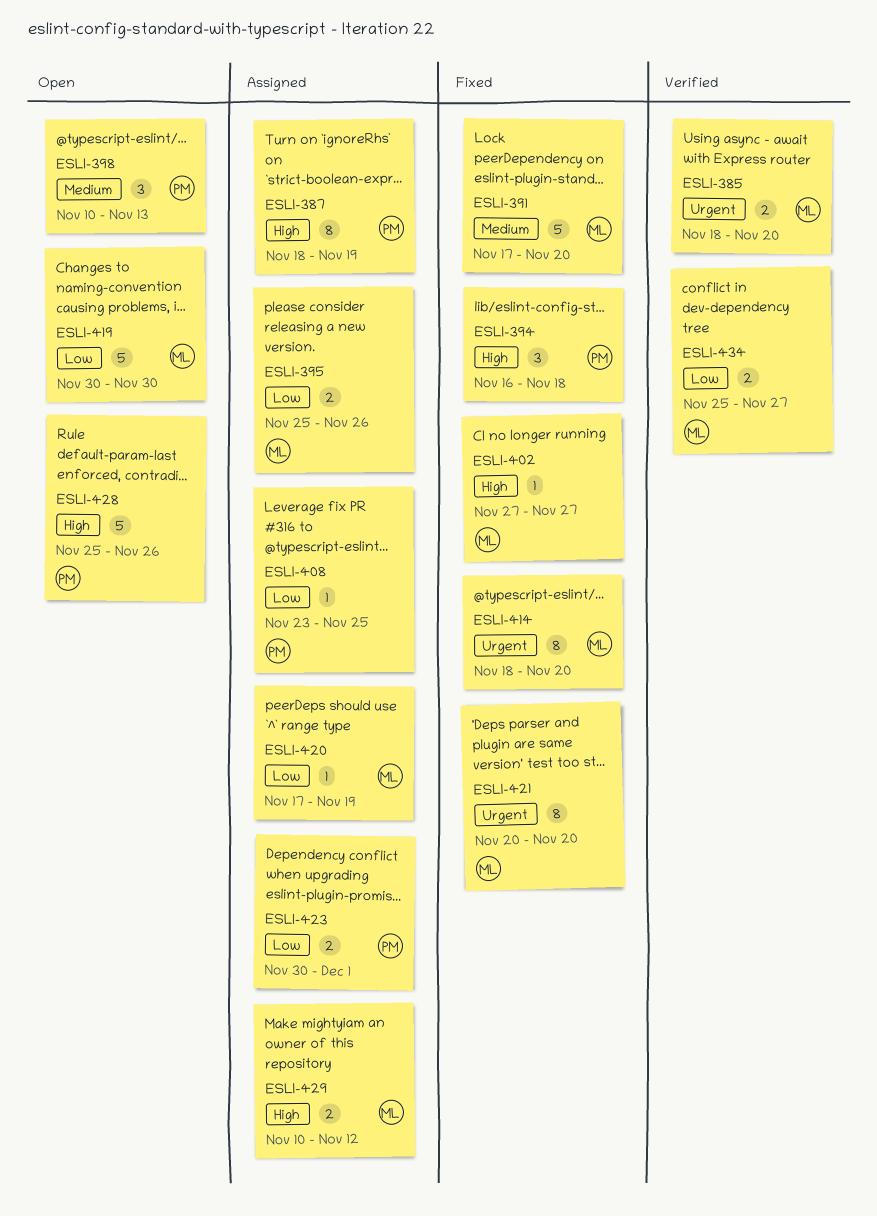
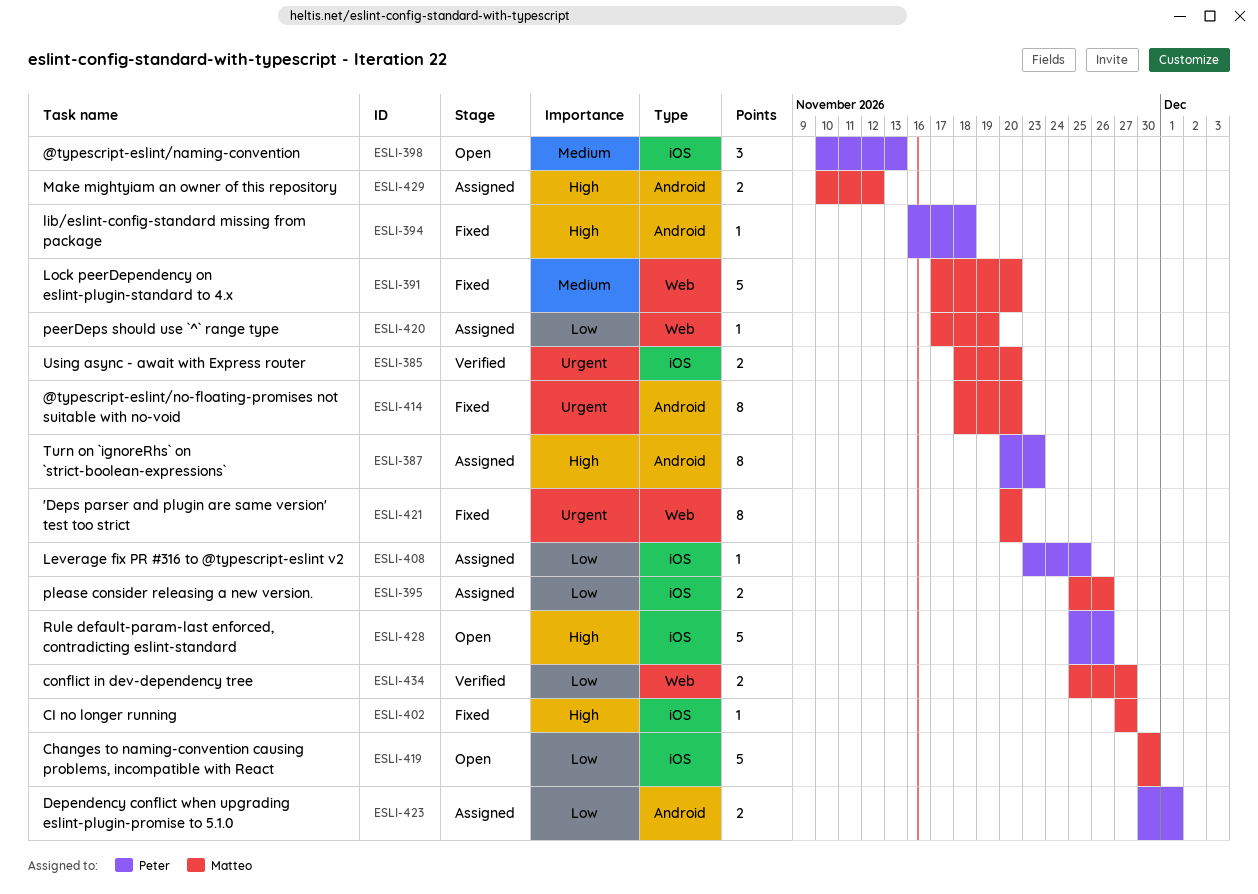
ESLI-387, start: Nov 18 -> Nov 20
ESLI-387, due: Nov 19 -> Nov 23
ESLI-394, estimate: 3 -> 1

